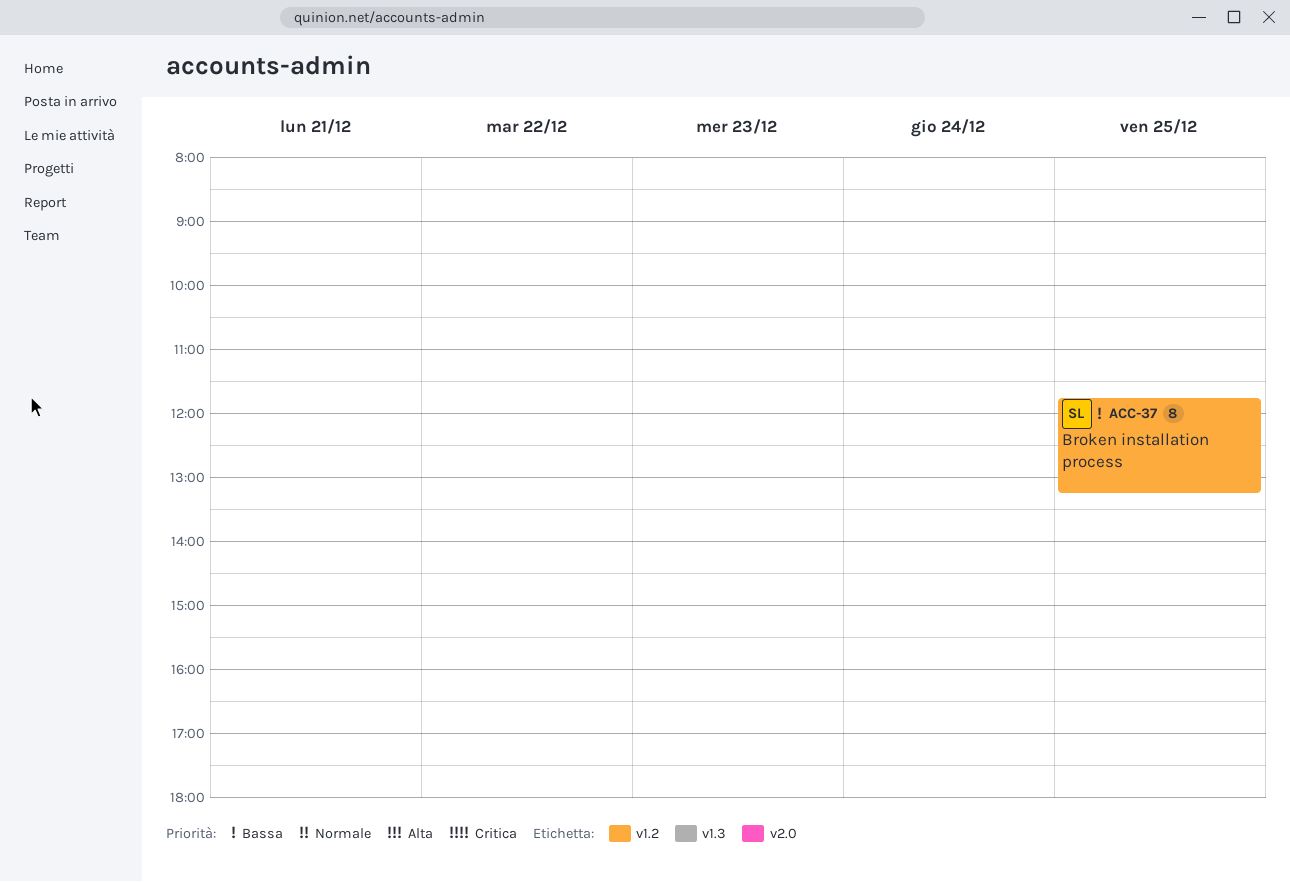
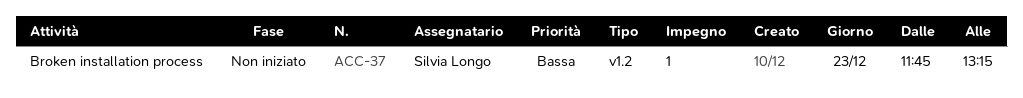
ACC-37, estimate: 8 -> 1
ACC-37, day: Dec 25 -> Dec 23

